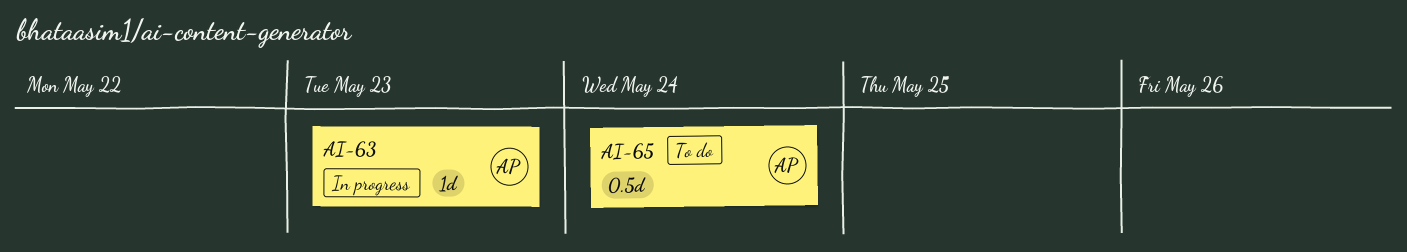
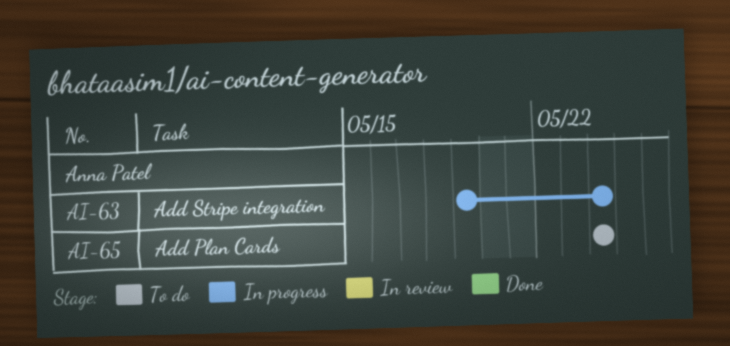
AI-63, due: May 23 -> May 24

